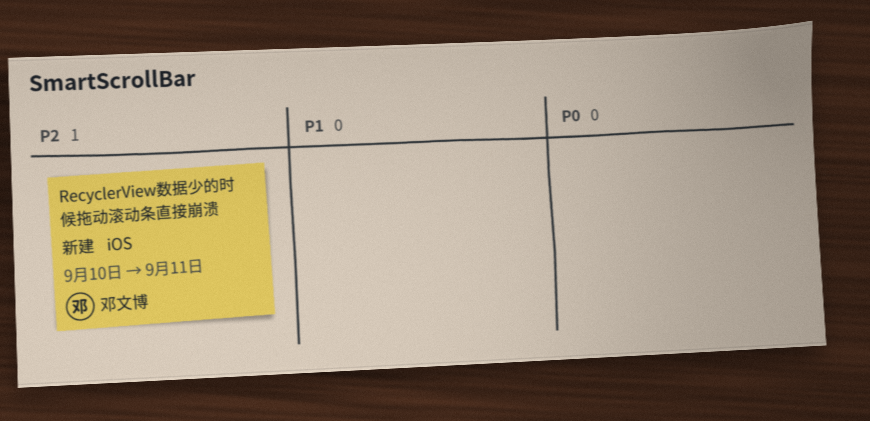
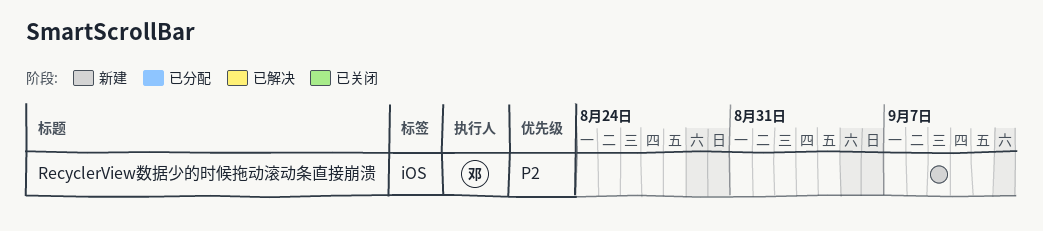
RecyclerView数据少的时候拖动滚动条直接崩溃, start: Sep 10 -> Sep 9
RecyclerView数据少的时候拖动滚动条直接崩溃, due: Sep 11 -> Sep 9

